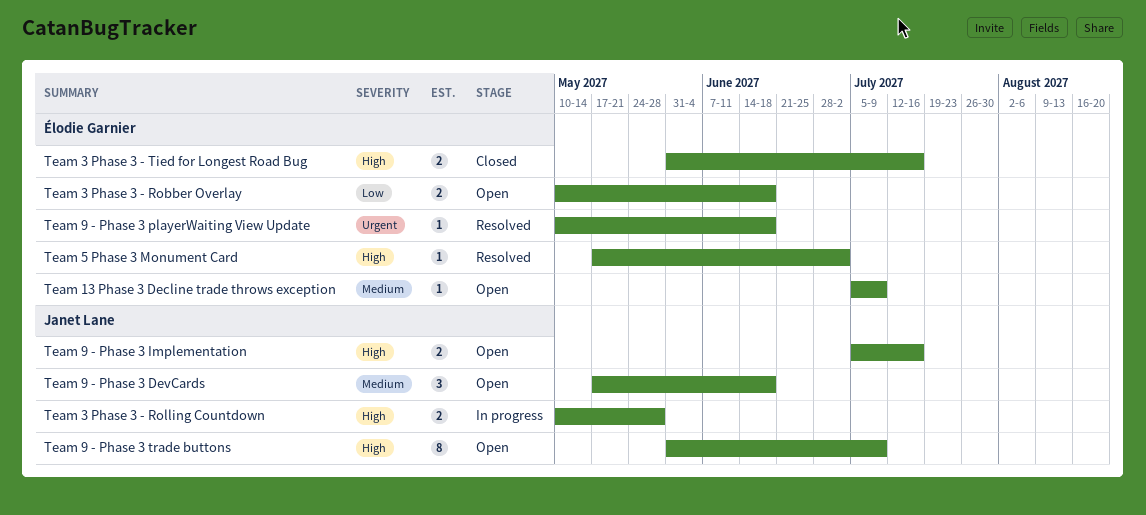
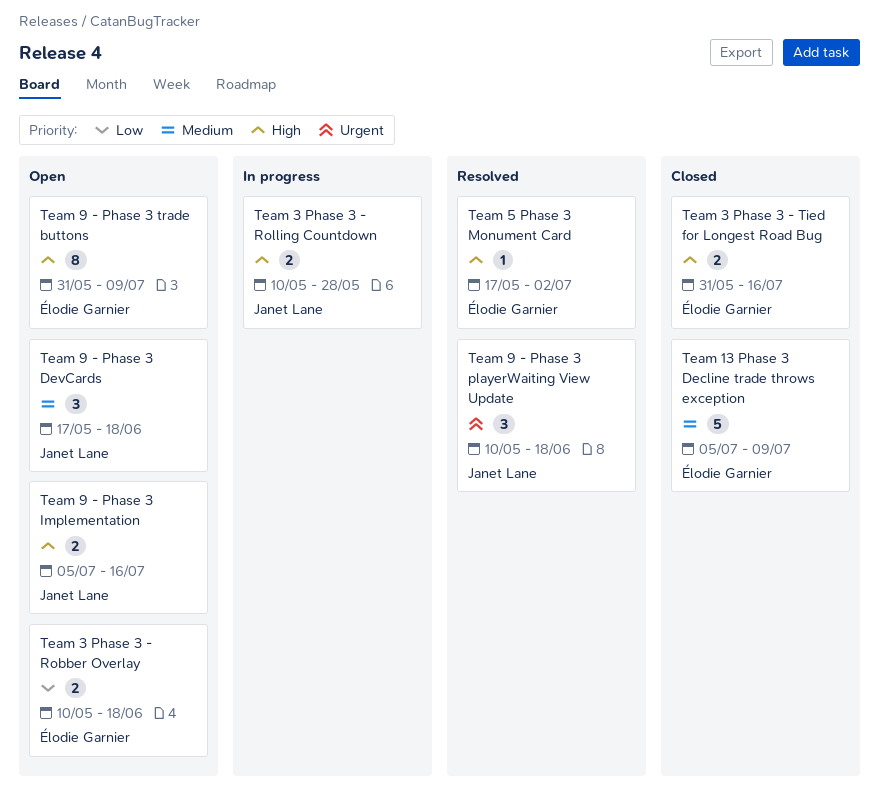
Team 13 Phase 3 Decline trade throws exception, status: Open -> Closed
Team 13 Phase 3 Decline trade throws exception, estimate: 1 -> 5
Team 9 - Phase 3 playerWaiting View Update, owner: Élodie Garnier -> Janet Lane
Team 9 - Phase 3 playerWaiting View Update, estimate: 1 -> 3
Team 9 - Phase 3 trade buttons, owner: Janet Lane -> Élodie Garnier

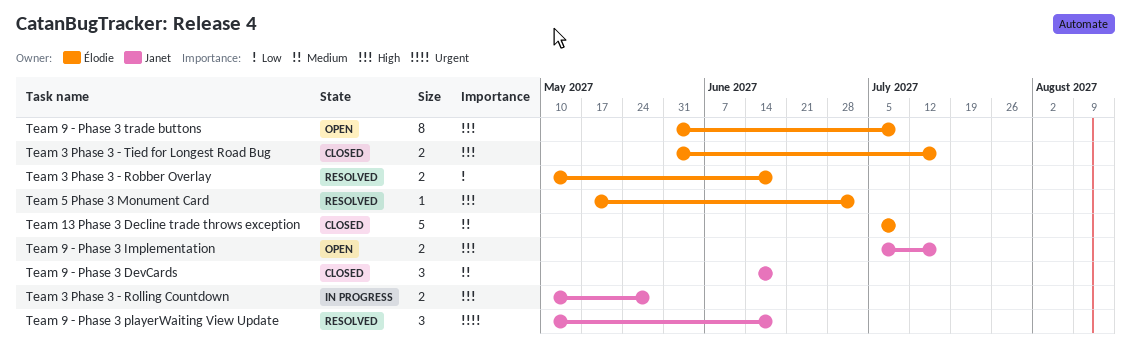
Team 3 Phase 3 - Robber Overlay, status: Open -> Resolved
Team 9 - Phase 3 DevCards, status: Open -> Closed
Team 9 - Phase 3 DevCards, start: May 17 -> Jun 14

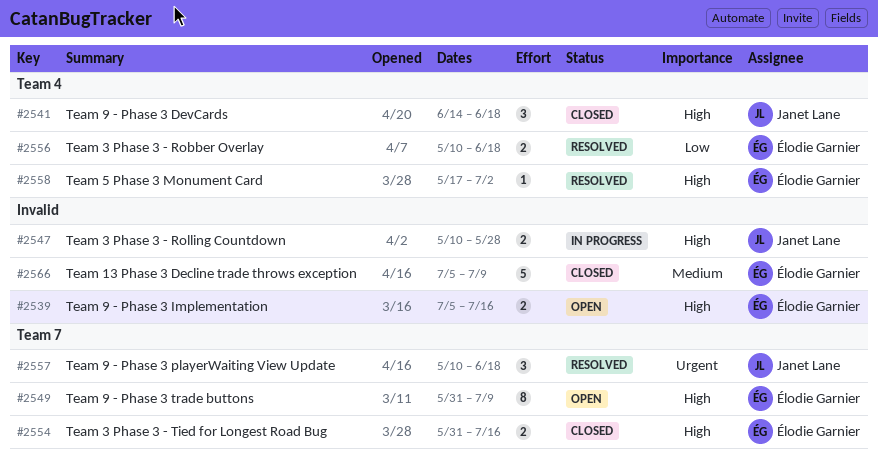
Team 9 - Phase 3 DevCards, priority: Medium -> High
Team 9 - Phase 3 Implementation, owner: Janet Lane -> Élodie Garnier

